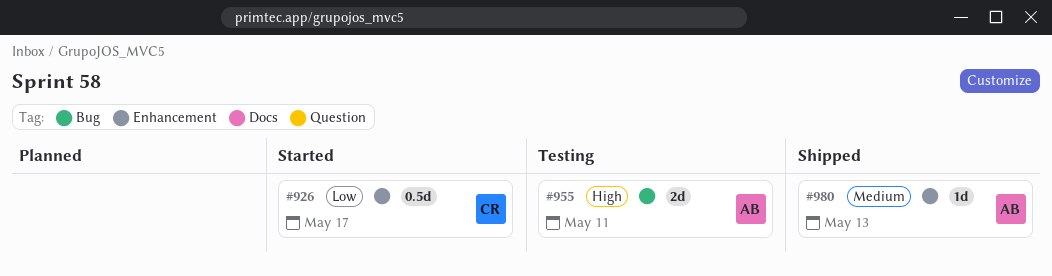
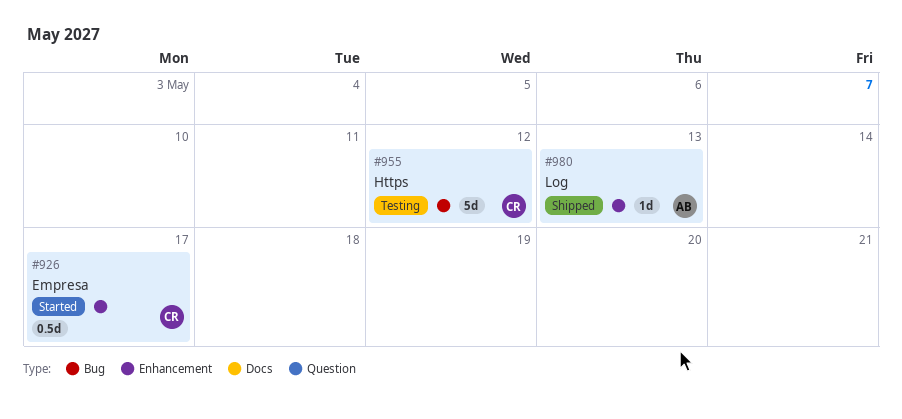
#955, owner: AB -> CR
#955, estimate: 2d -> 5d
#955, due: May 11 -> May 12

